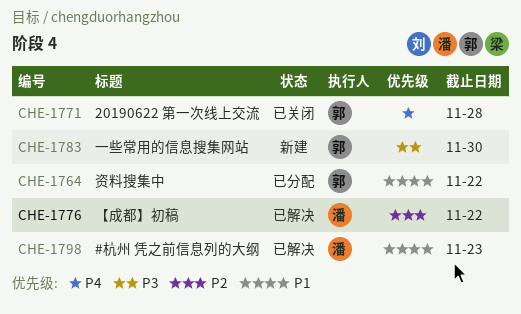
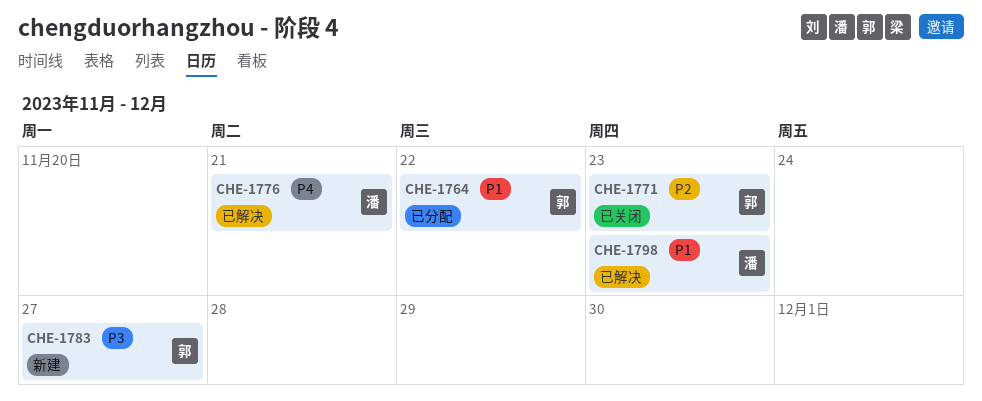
CHE-1771, priority: P4 -> P2
CHE-1771, due: Nov 28 -> Nov 23
CHE-1776, priority: P2 -> P4
CHE-1776, due: Nov 22 -> Nov 21
CHE-1783, due: Nov 30 -> Nov 27

